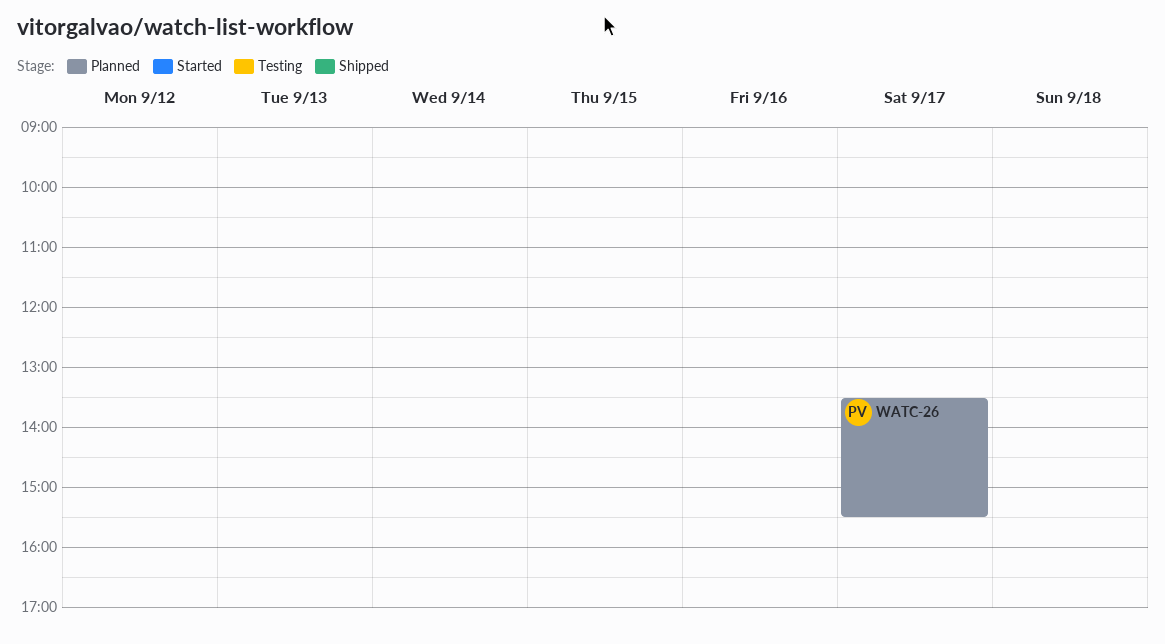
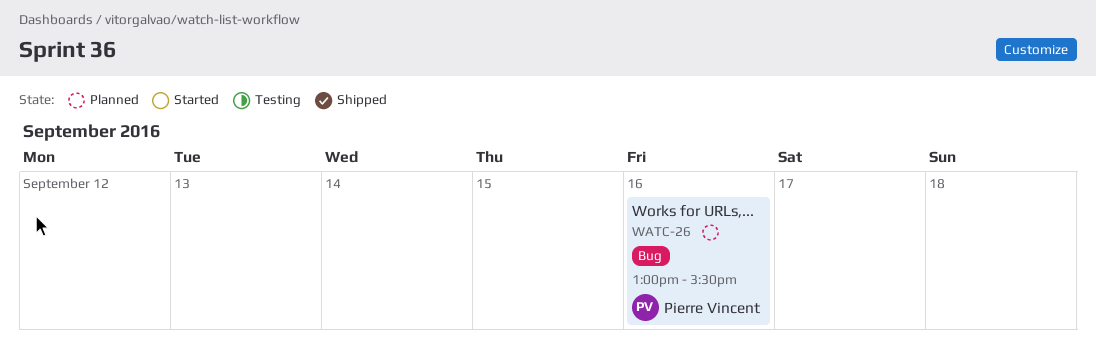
WATC-26, day: Sep 17 -> Sep 16
WATC-26, begins: 13:30 -> 13:00

